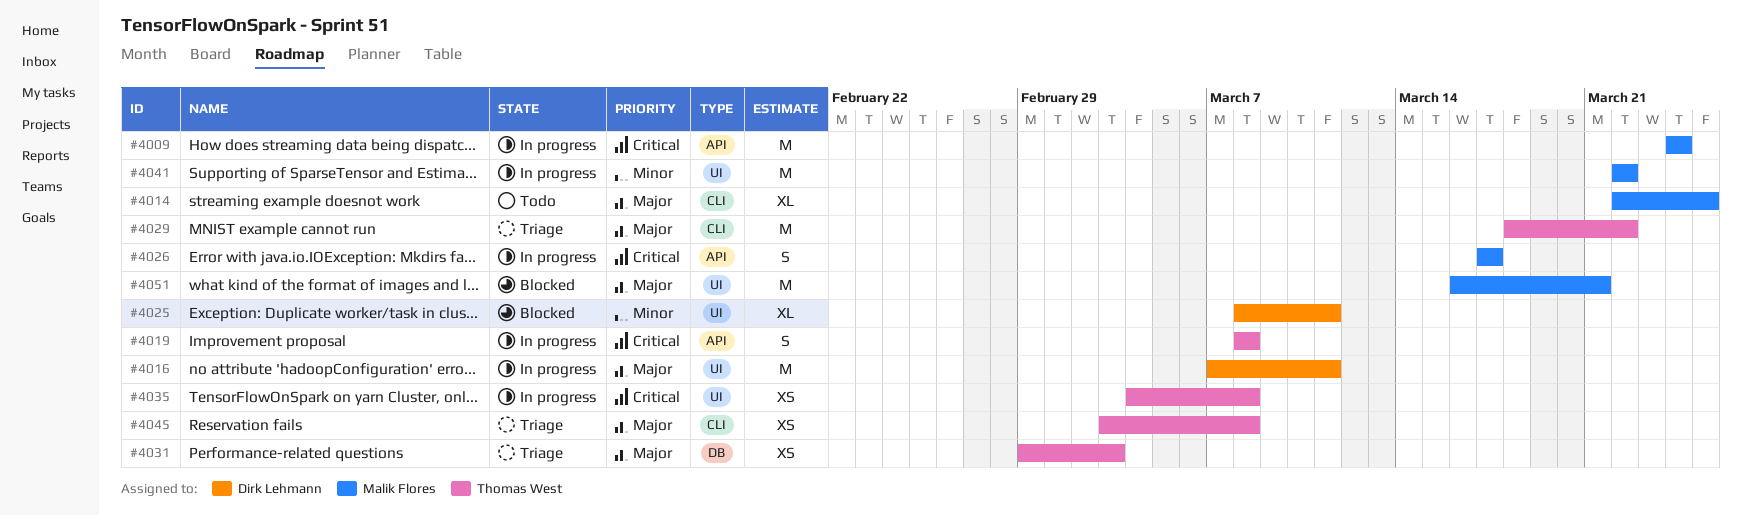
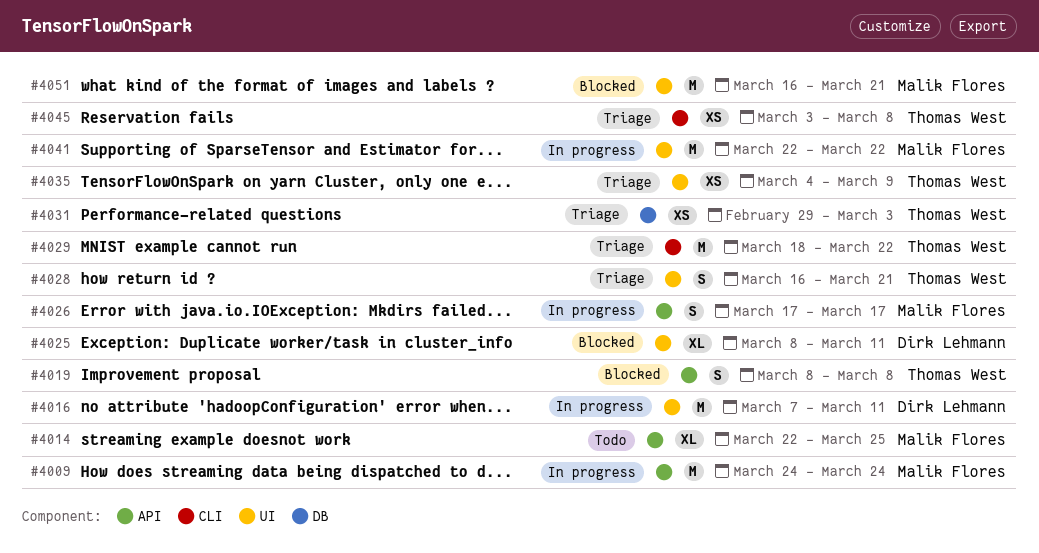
#4014, label: CLI -> API
#4019, status: In progress -> Blocked
#4028: none -> present
#4035, status: In progress -> Triage
#4035, due: Mar 8 -> Mar 9

